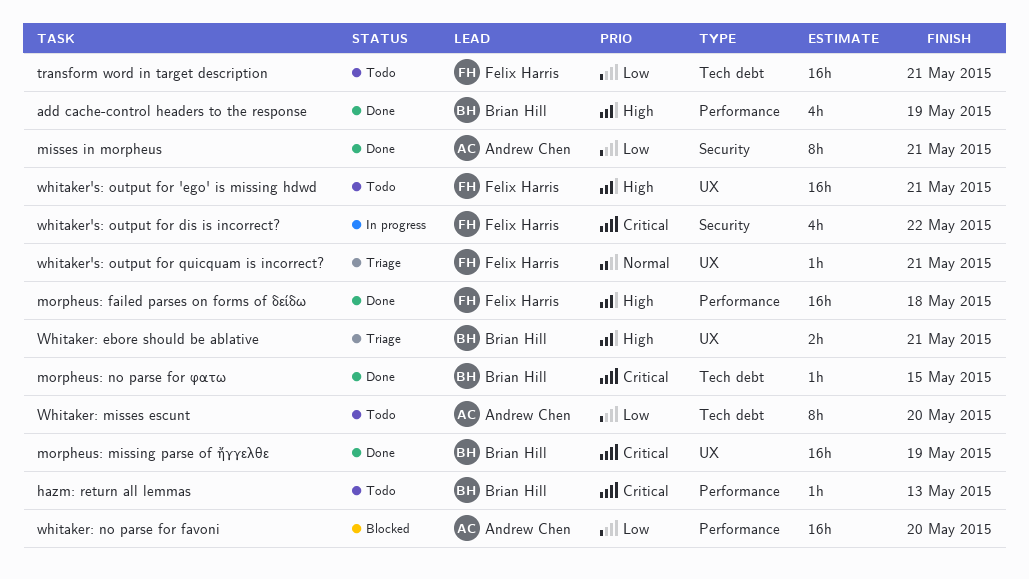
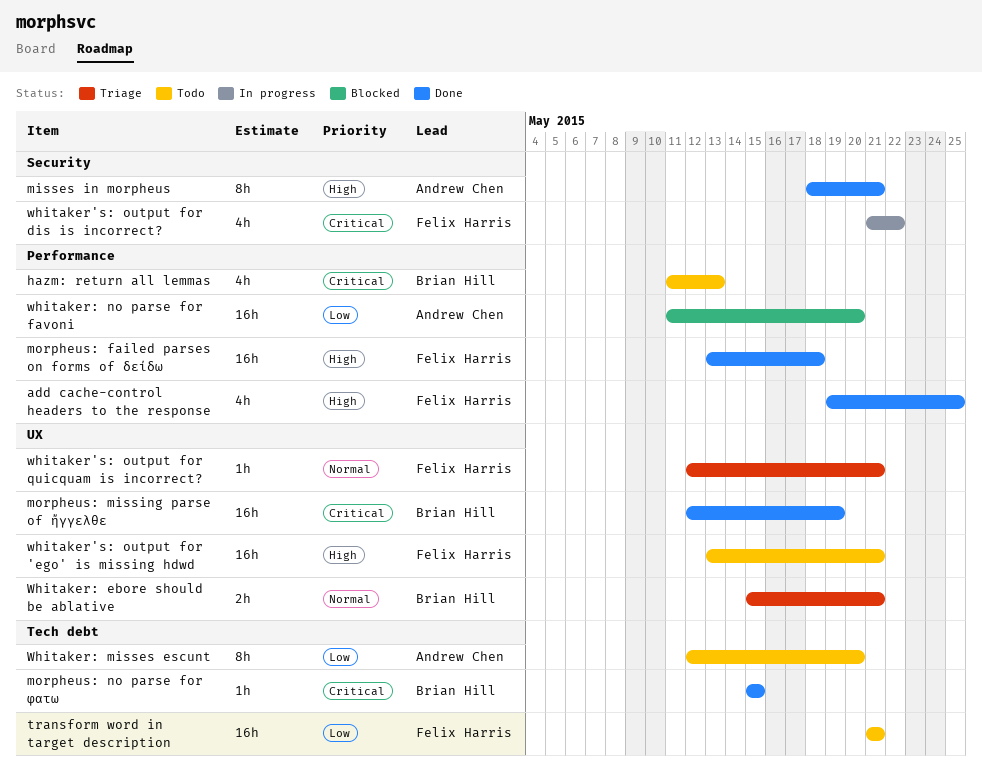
add cache-control headers to the response, owner: Brian Hill -> Felix Harris
add cache-control headers to the response, due: May 19 -> May 25
hazm: return all lemmas, estimate: 1h -> 4h
misses in morpheus, priority: Low -> High
Whitaker: ebore should be ablative, priority: High -> Normal

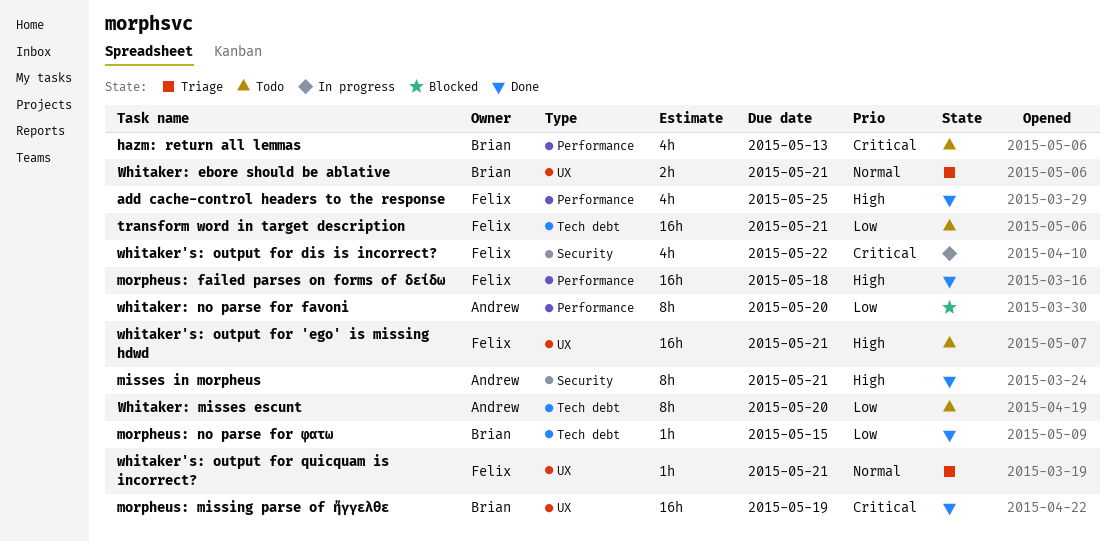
morpheus: no parse for φατω, priority: Critical -> Low
whitaker: no parse for favoni, estimate: 16h -> 8h

